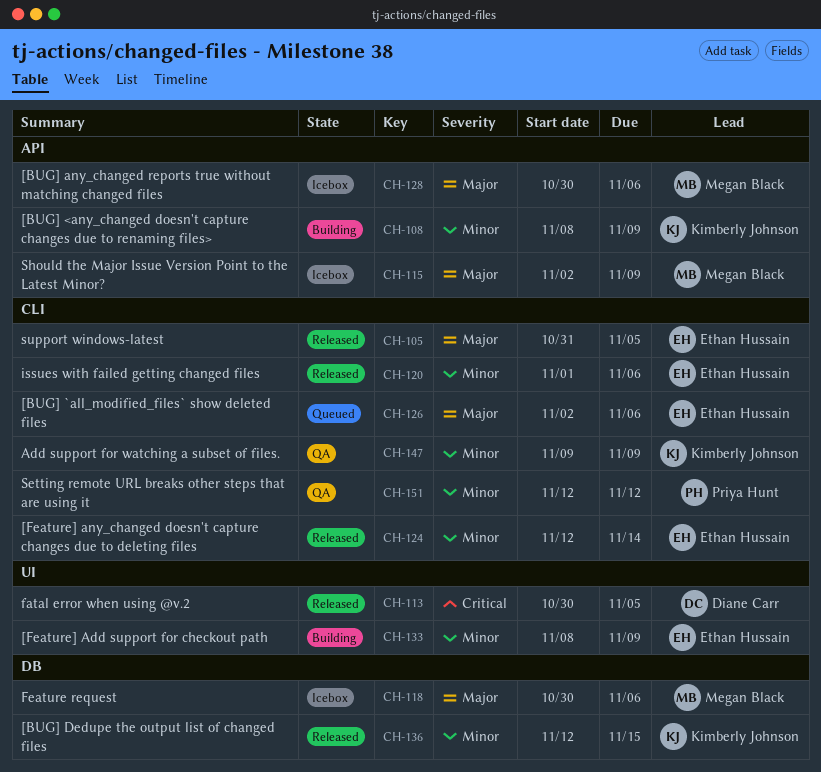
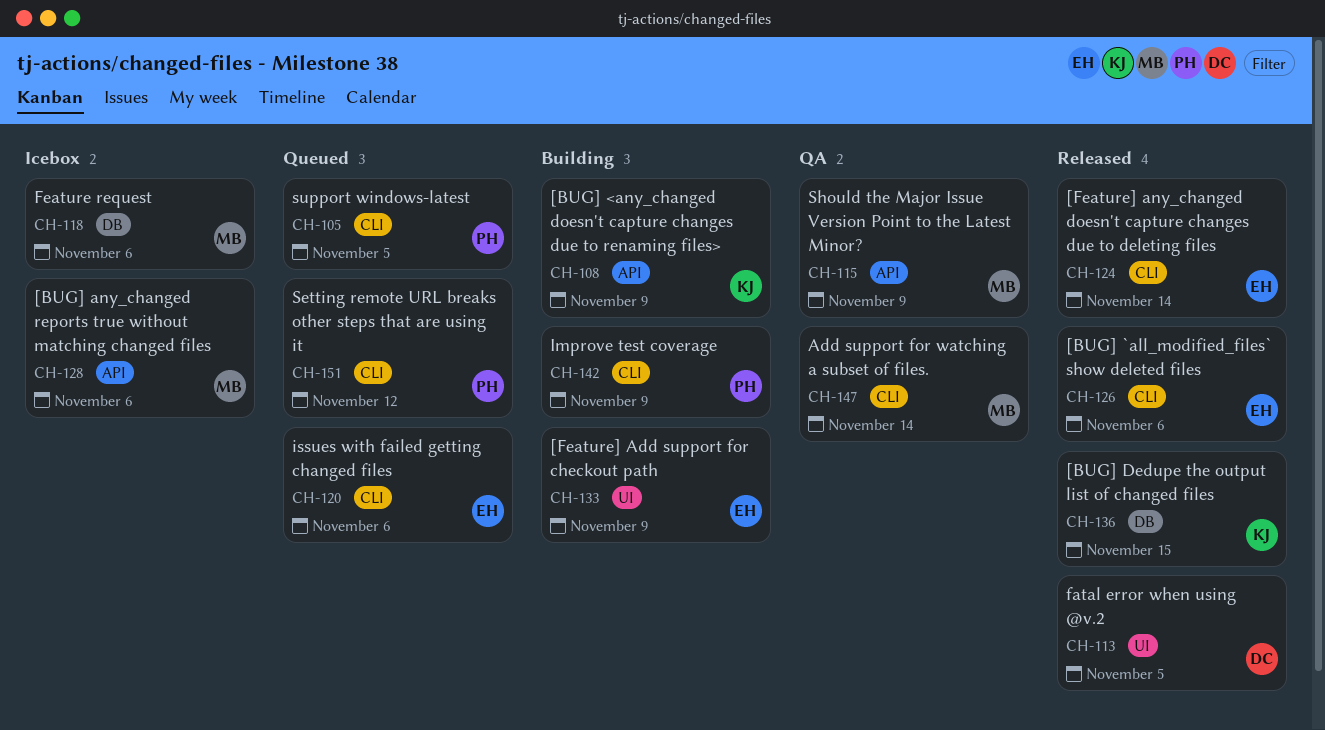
CH-105, status: Released -> Queued
CH-105, owner: Ethan Hussain -> Priya Hunt
CH-115, status: Icebox -> QA
CH-120, status: Released -> Queued
CH-126, status: Queued -> Released
CH-142: none -> present
CH-147, owner: Kimberly Johnson -> Megan Black
CH-147, due: Nov 9 -> Nov 14
CH-151, status: QA -> Queued

